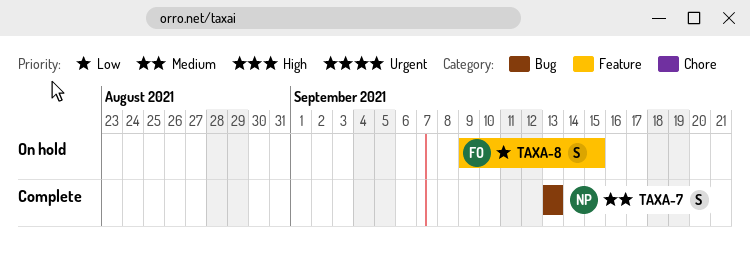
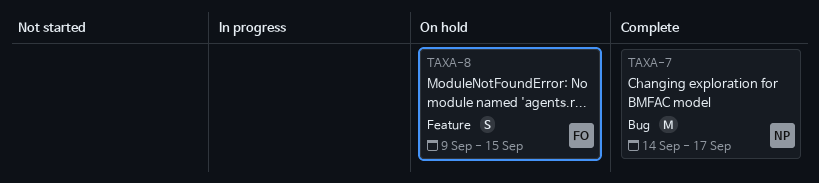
TAXA-7, estimate: S -> M
TAXA-7, start: Sep 13 -> Sep 14
TAXA-7, due: Sep 13 -> Sep 17

